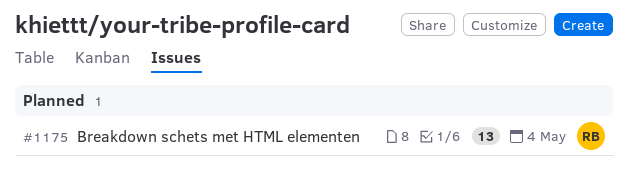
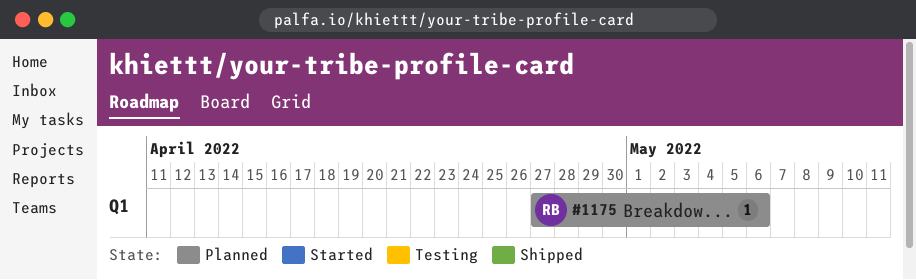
#1175, estimate: 13 -> 1
#1175, due: May 4 -> May 6

